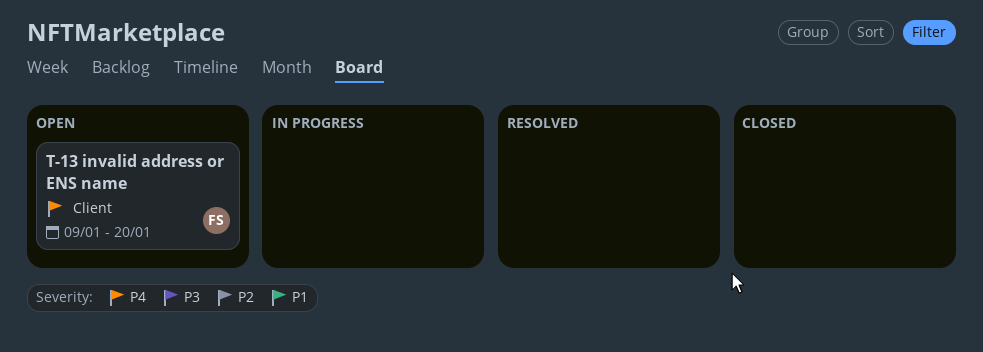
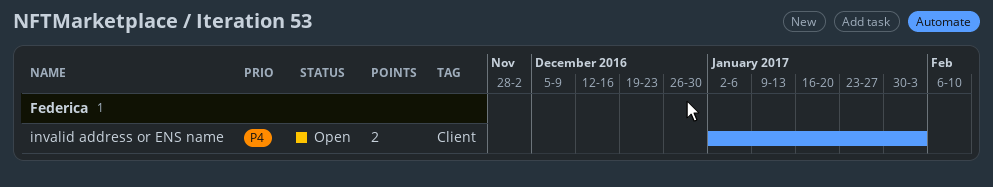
invalid address or ENS name, start: Jan 9 -> Jan 2
invalid address or ENS name, due: Jan 20 -> Feb 3

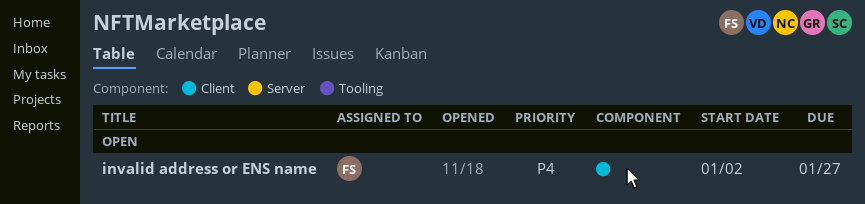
invalid address or ENS name, due: Feb 3 -> Jan 27

